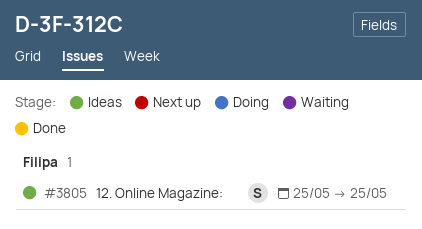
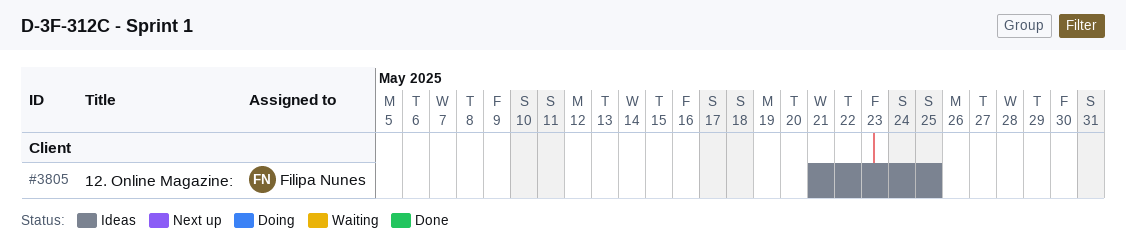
#3805, start: May 25 -> May 21

